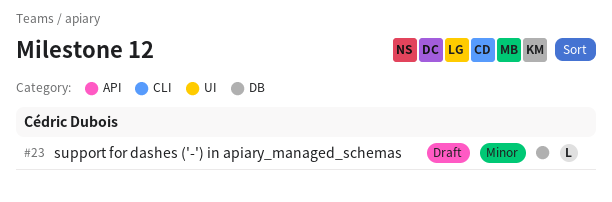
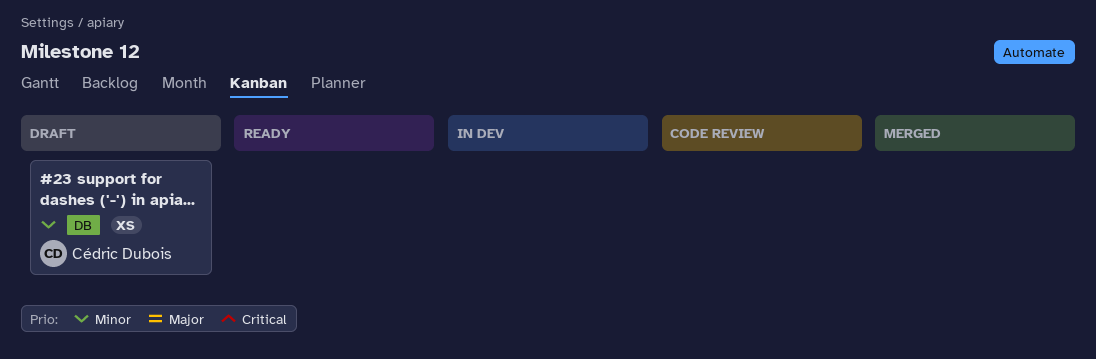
#23, estimate: L -> XS

